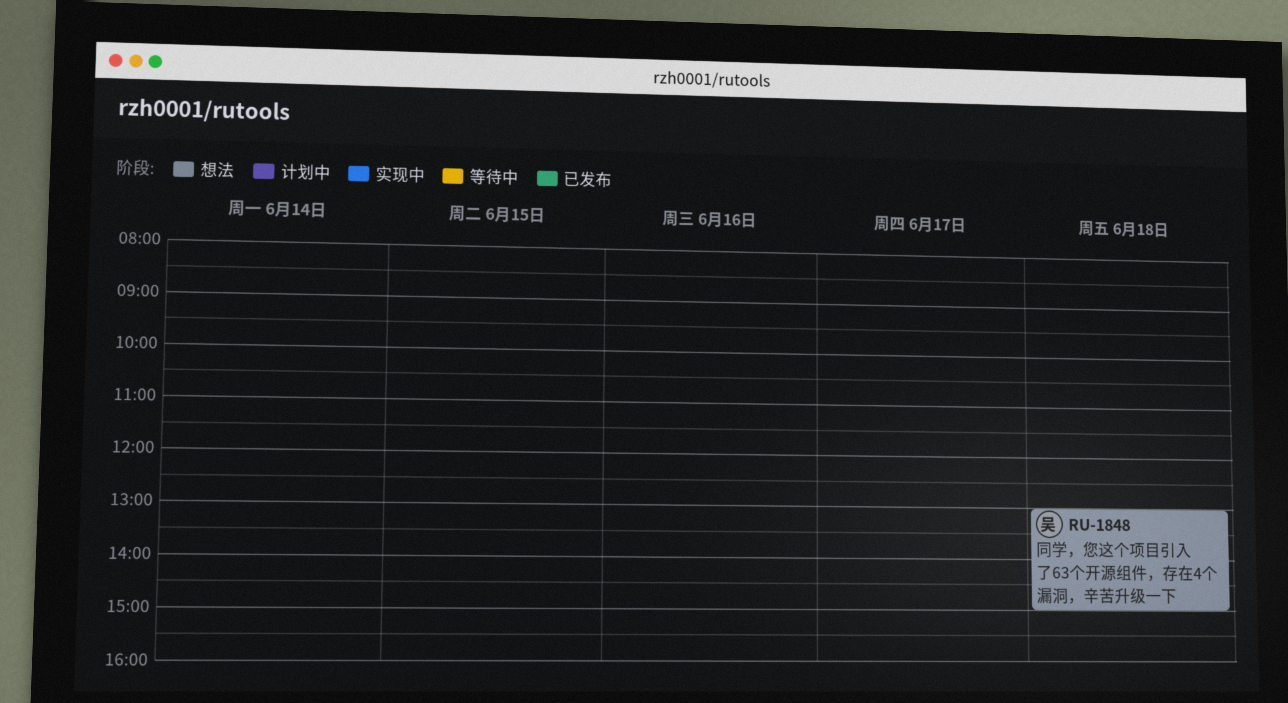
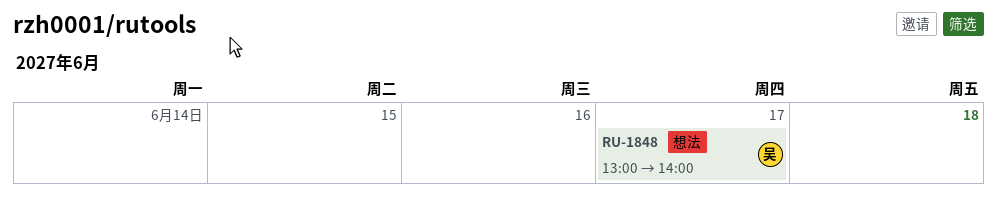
RU-1848, day: Jun 18 -> Jun 17
RU-1848, ends: 15:00 -> 14:00

